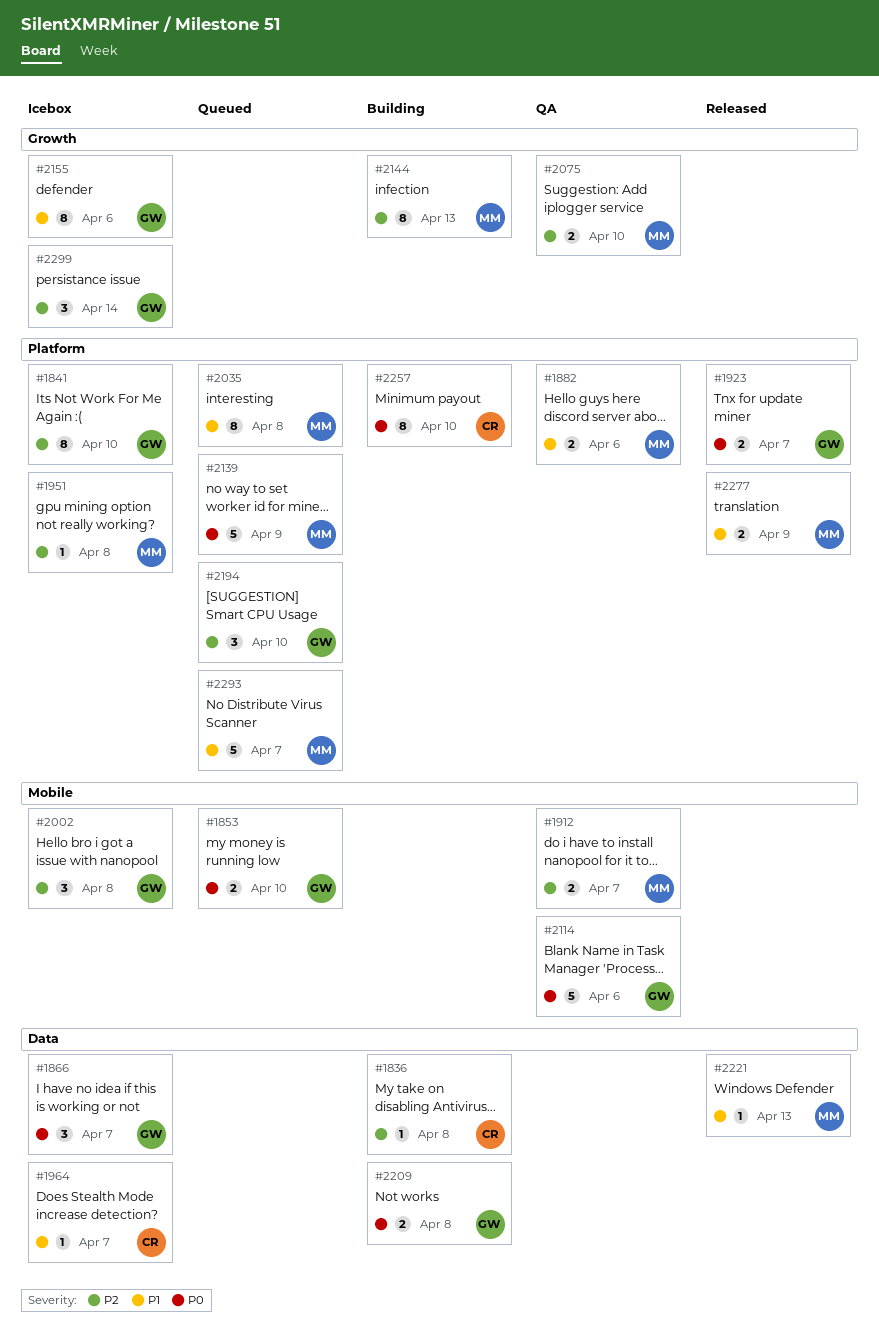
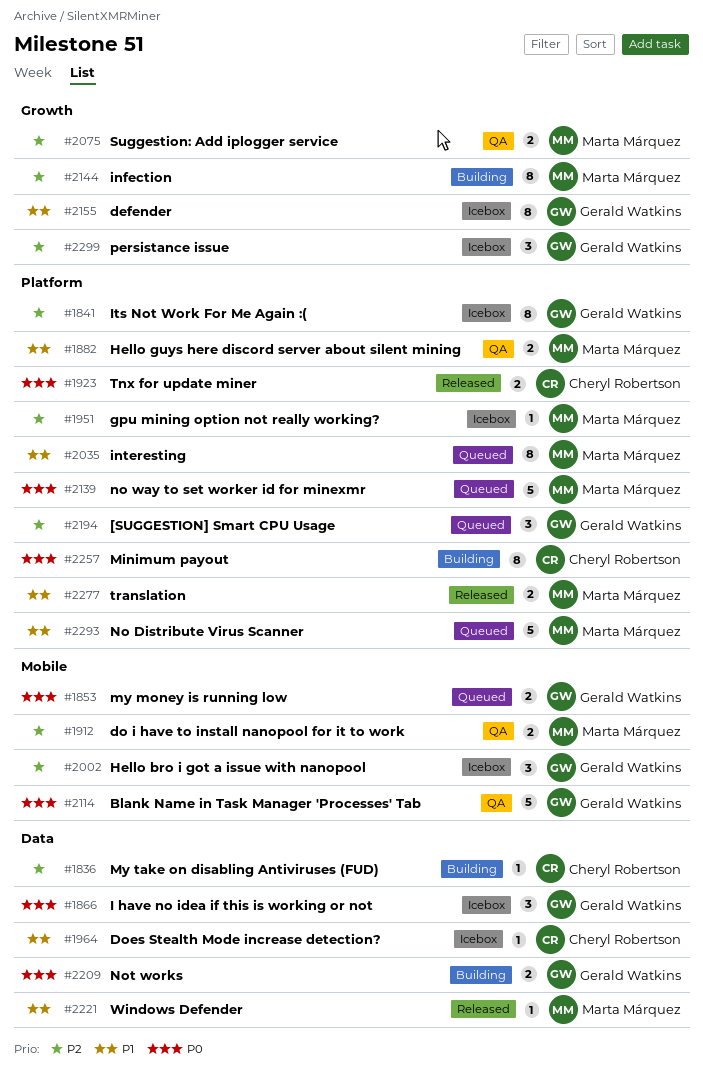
#1923, owner: Gerald Watkins -> Cheryl Robertson

